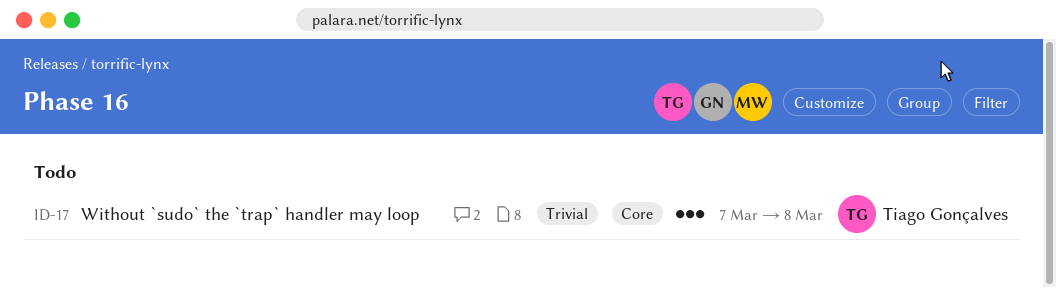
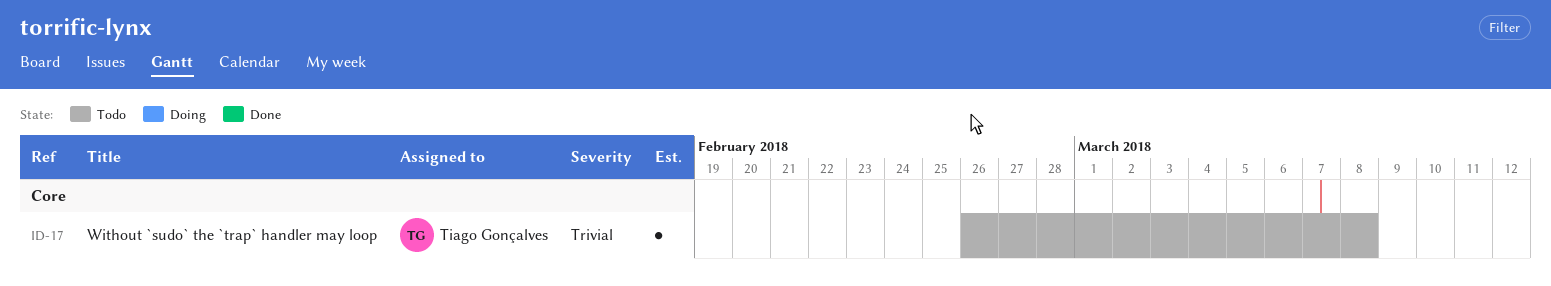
ID-17, estimate: 3 -> 1
ID-17, start: Mar 7 -> Feb 26

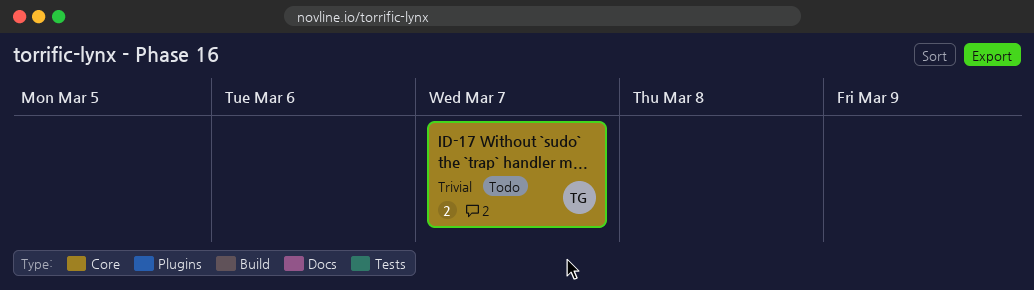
ID-17, estimate: 1 -> 2
ID-17, due: Mar 8 -> Mar 7

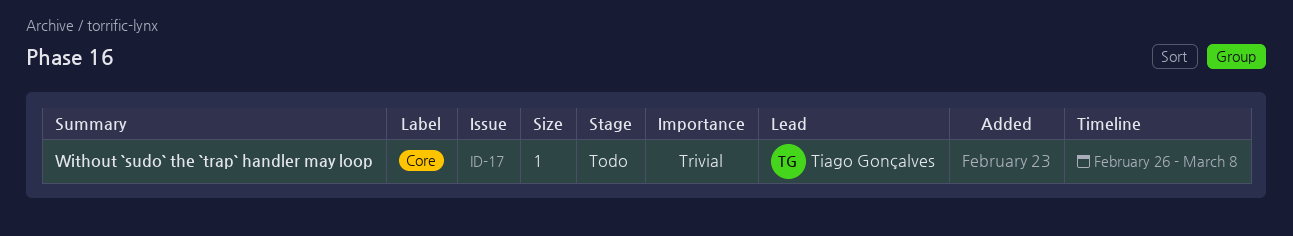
ID-17, estimate: 2 -> 1
ID-17, due: Mar 7 -> Mar 8

